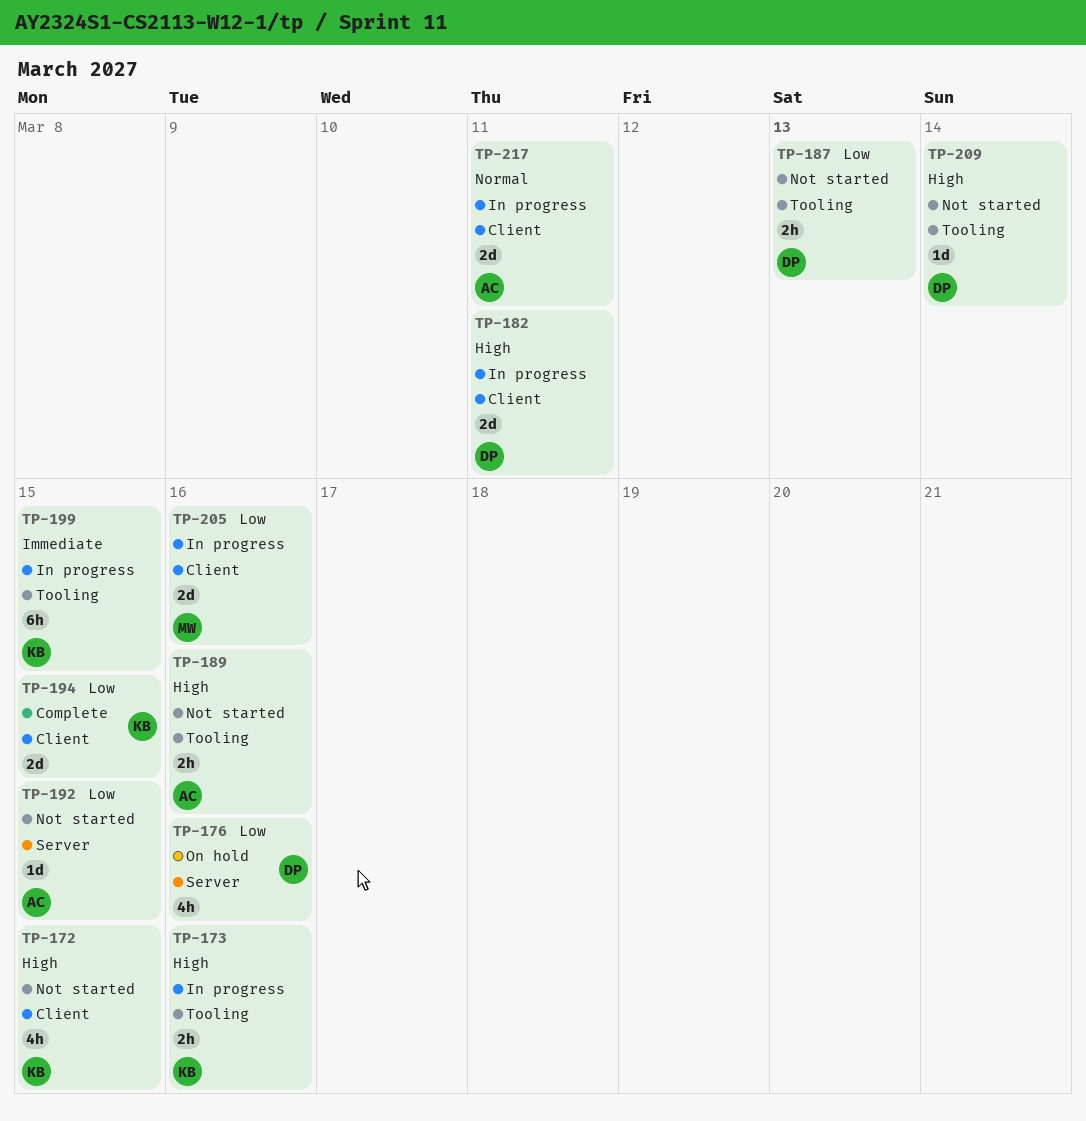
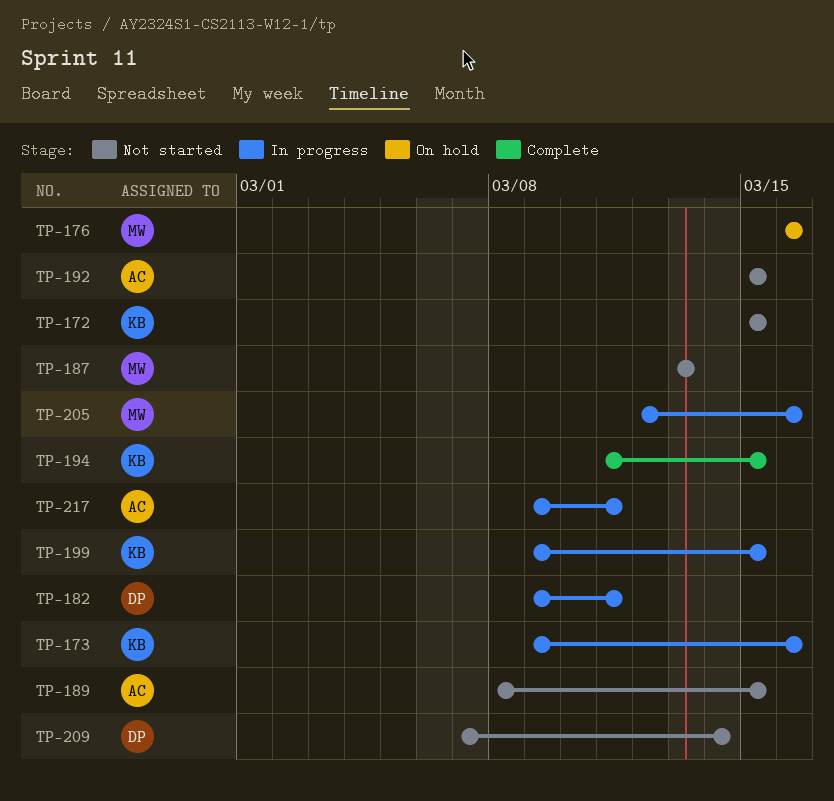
TP-176, owner: DP -> MW
TP-187, owner: DP -> MW
TP-189, due: Mar 16 -> Mar 15

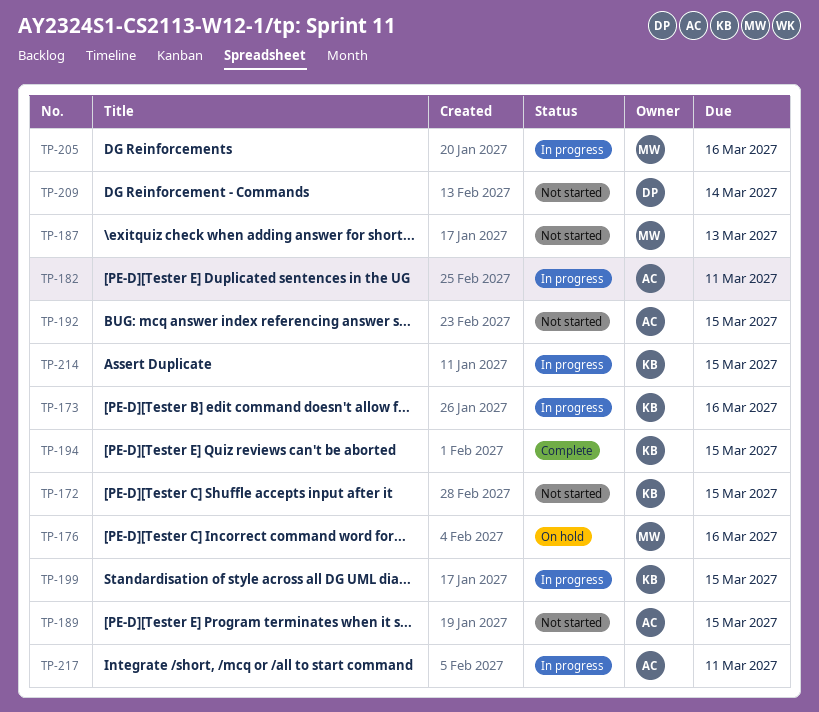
TP-182, owner: DP -> AC
TP-214: none -> present

